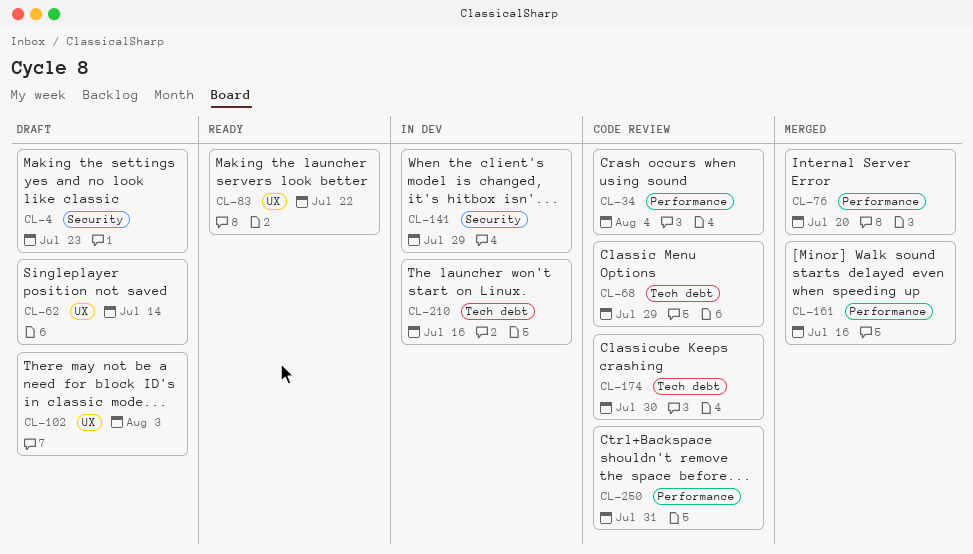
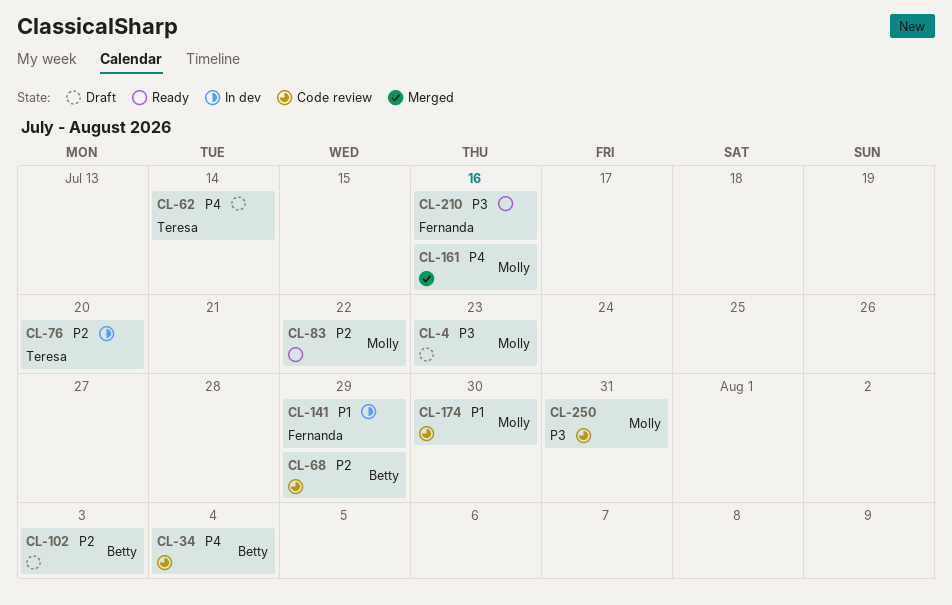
CL-76, status: Merged -> In dev
CL-210, status: In dev -> Ready

